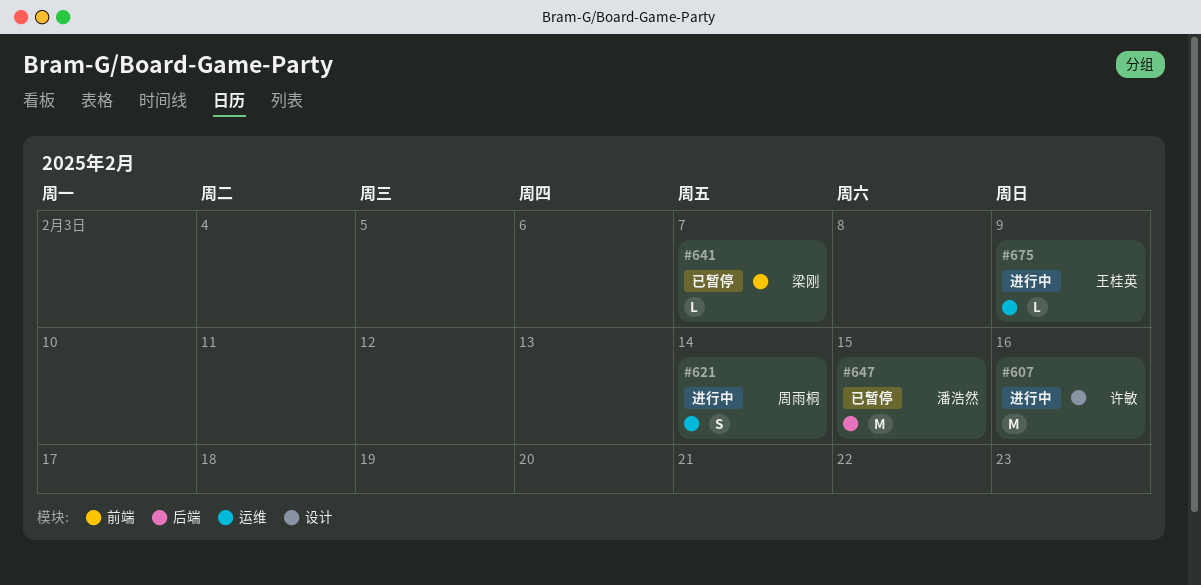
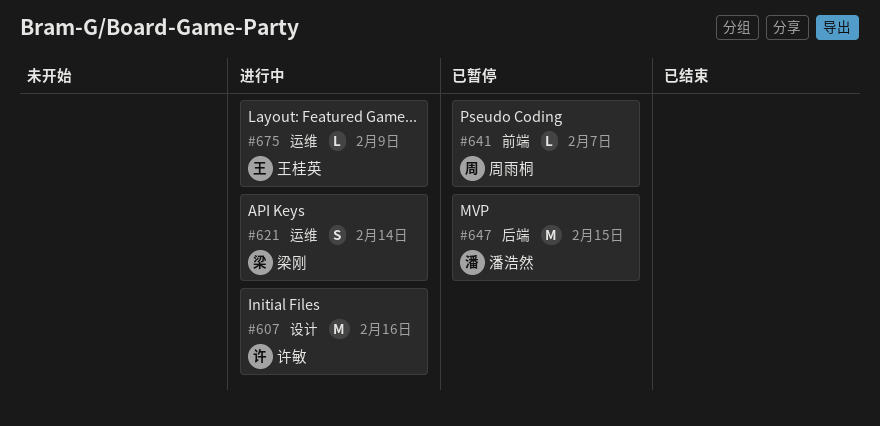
#621, owner: 周雨桐 -> 梁刚
#641, owner: 梁刚 -> 周雨桐

